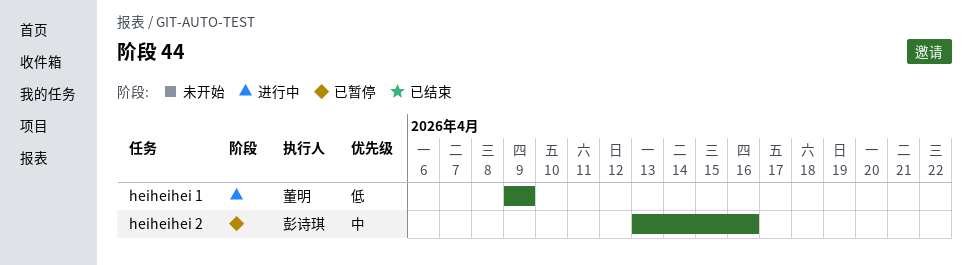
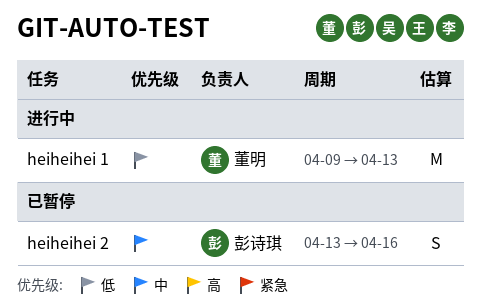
heiheihei 1, due: Apr 9 -> Apr 13

